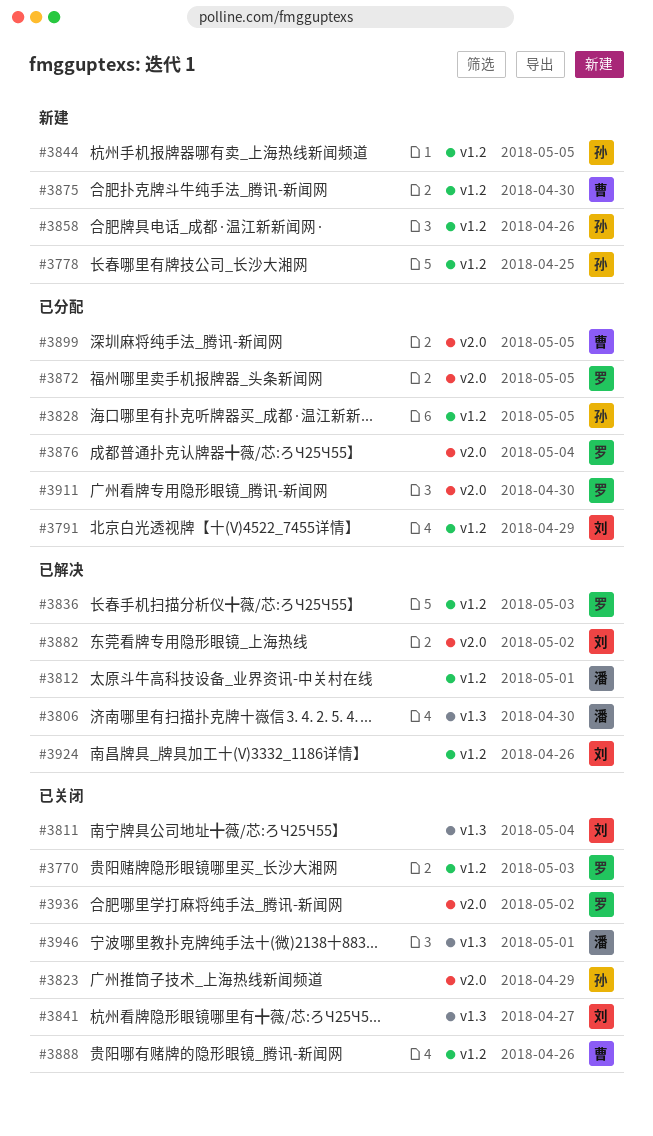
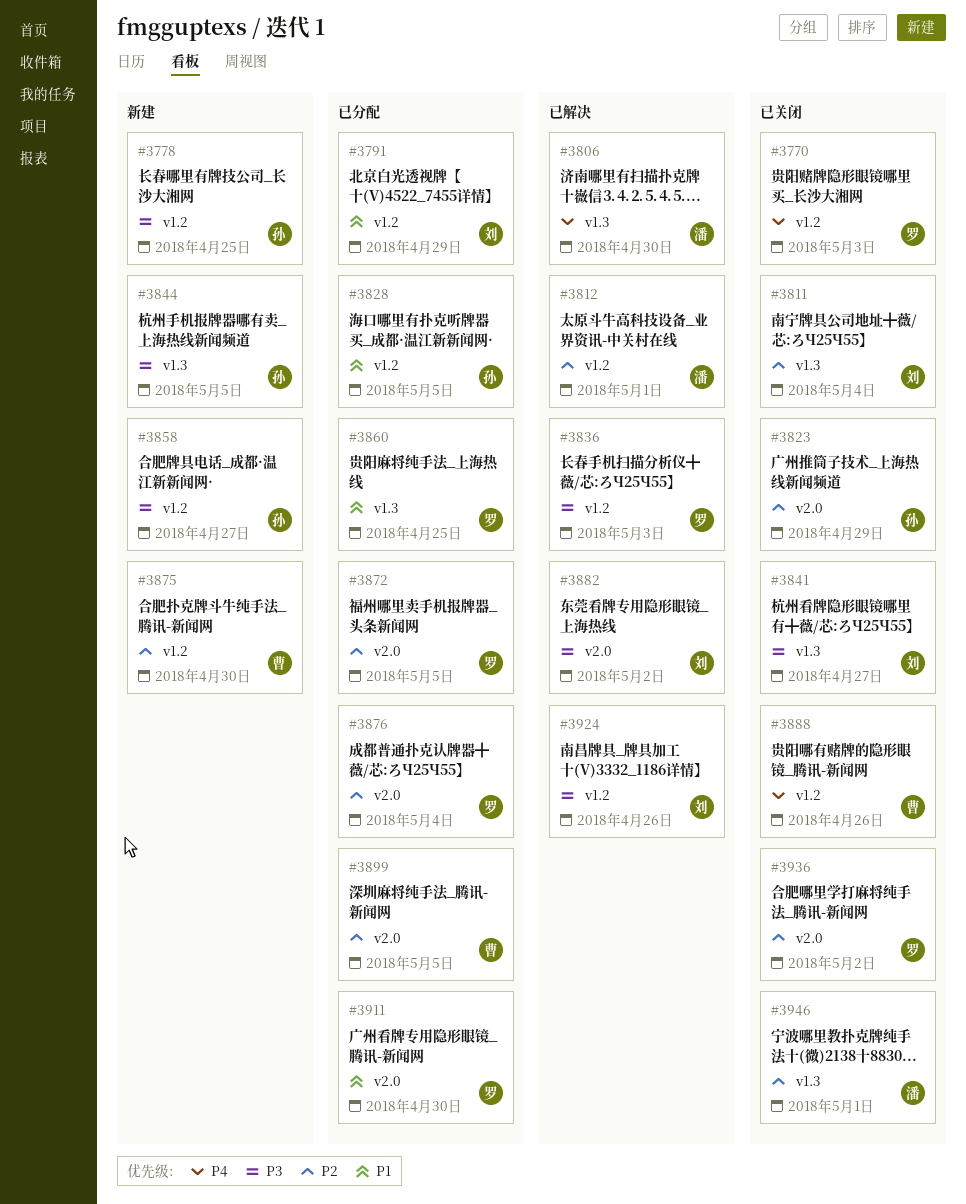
#3844, label: v1.2 -> v1.3
#3858, due: Apr 26 -> Apr 27
#3860: none -> present

